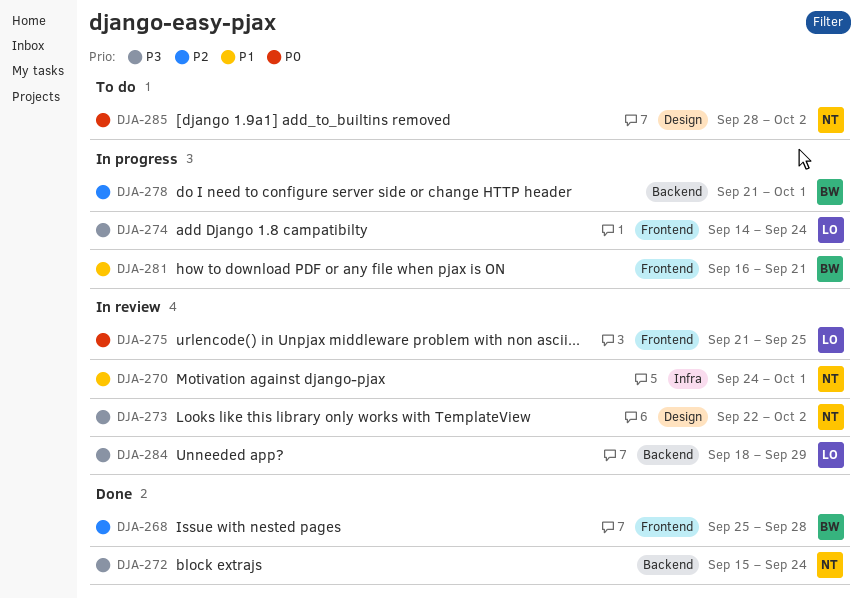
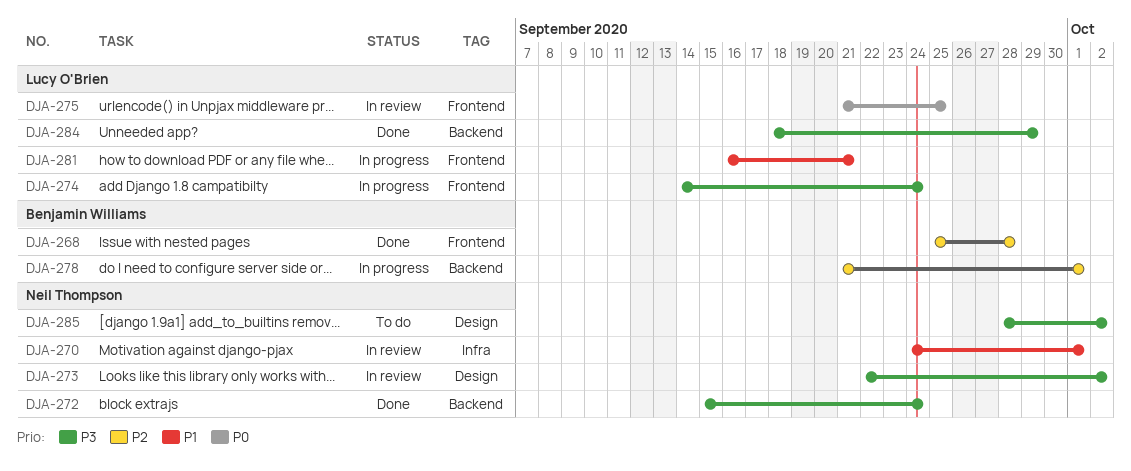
DJA-281, owner: Benjamin Williams -> Lucy O'Brien
DJA-284, status: In review -> Done
DJA-285, priority: P0 -> P3

